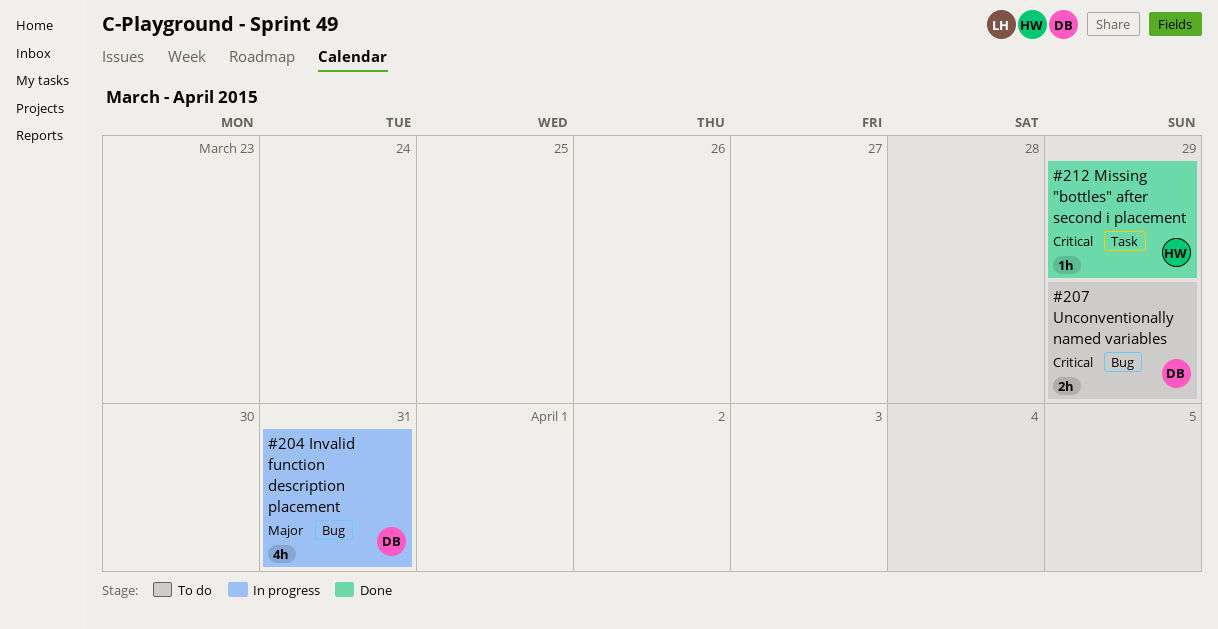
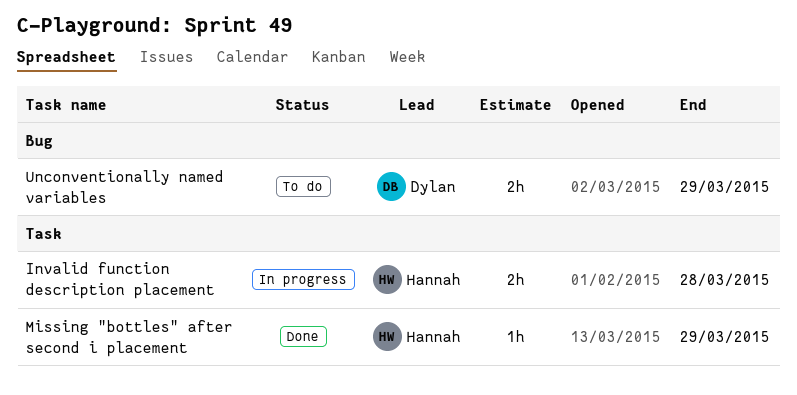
Invalid function description placement, owner: Dylan -> Hannah
Invalid function description placement, label: Bug -> Task
Invalid function description placement, estimate: 4h -> 2h
Invalid function description placement, due: Mar 31 -> Mar 28

